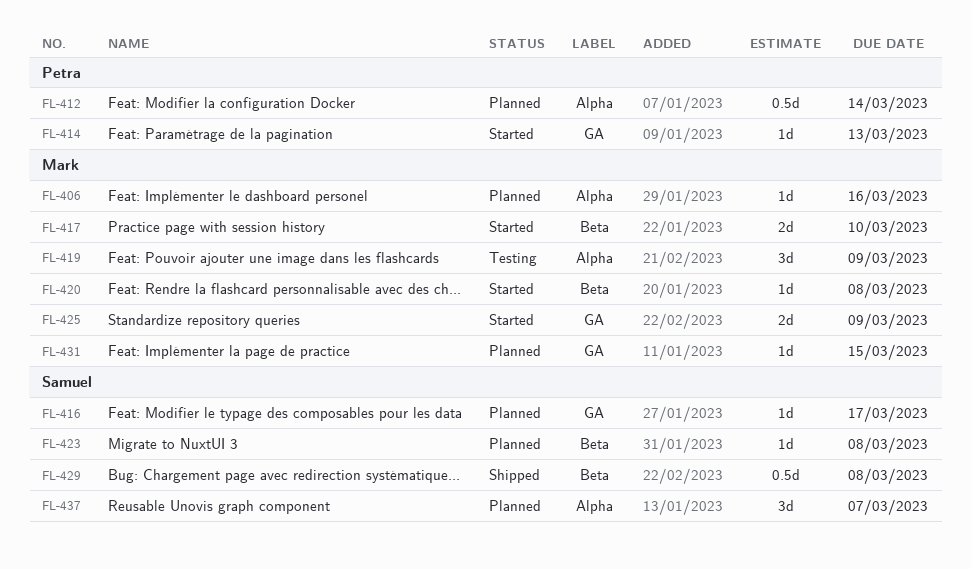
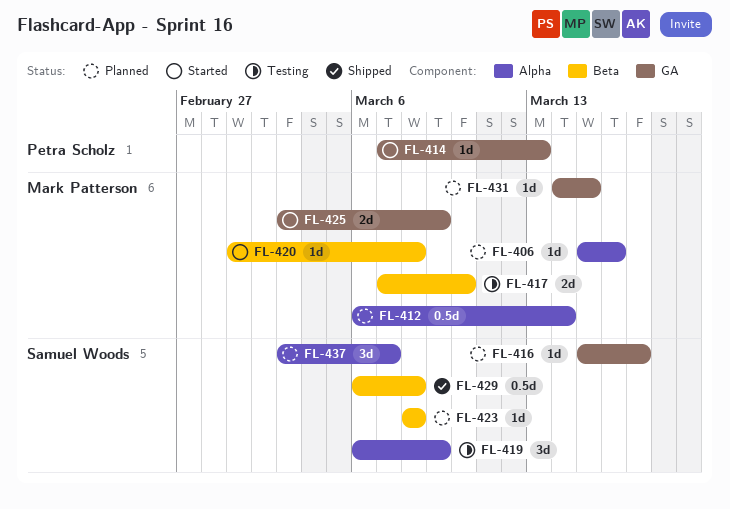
FL-412, owner: Petra Scholz -> Mark Patterson
FL-417, status: Started -> Testing
FL-419, owner: Mark Patterson -> Samuel Woods

